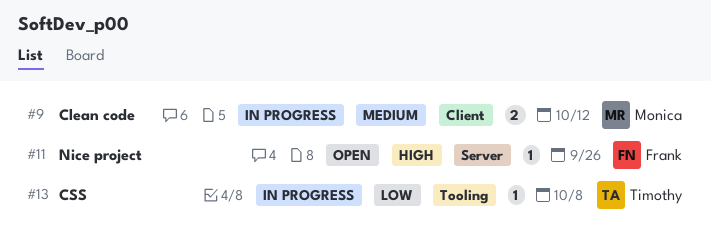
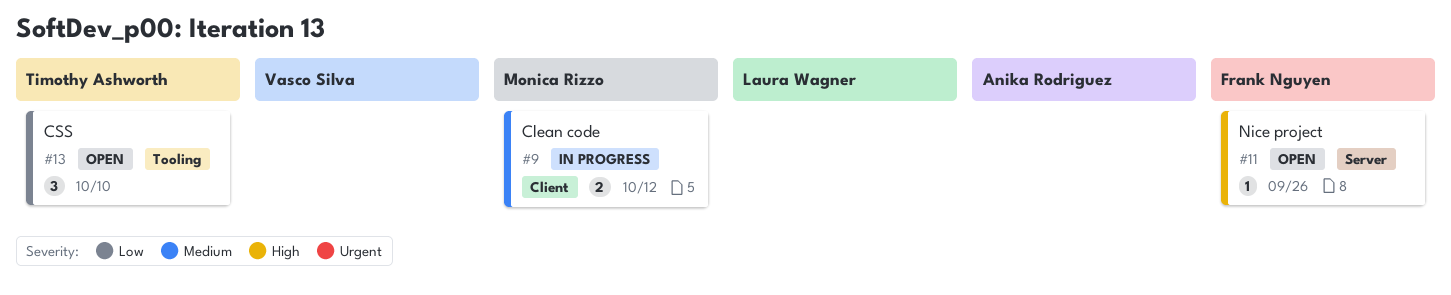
#13, status: In progress -> Open
#13, estimate: 1 -> 3
#13, due: Oct 8 -> Oct 10

